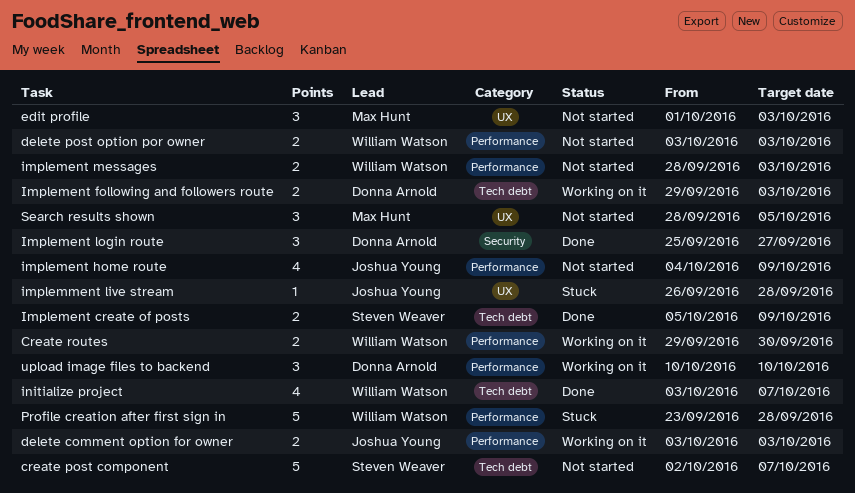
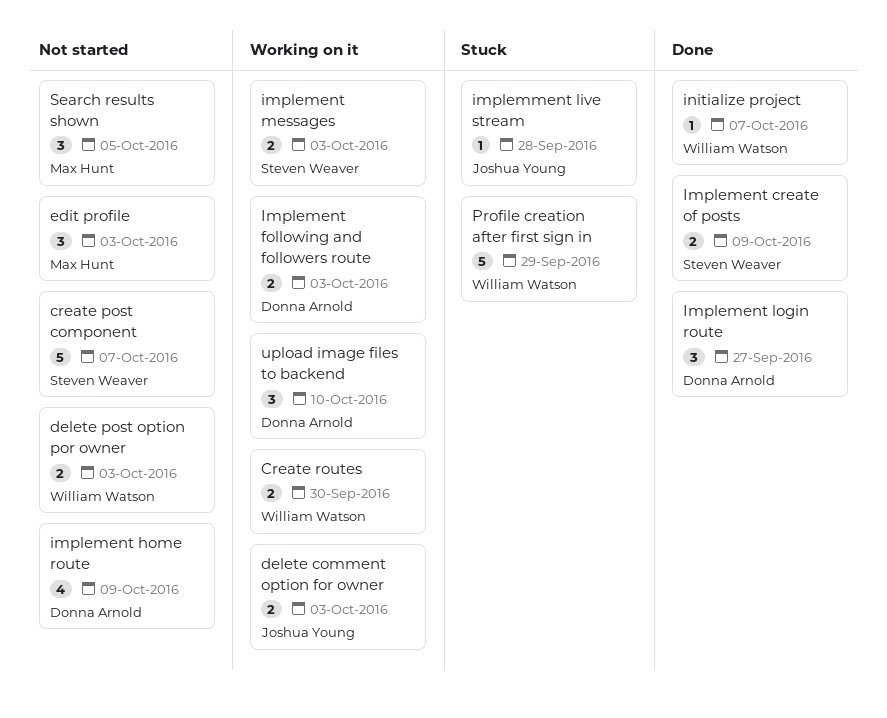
implement home route, owner: Joshua Young -> Donna Arnold
implement messages, status: Not started -> Working on it
implement messages, owner: William Watson -> Steven Weaver
initialize project, estimate: 4 -> 1
Profile creation after first sign in, due: Sep 28 -> Sep 29

